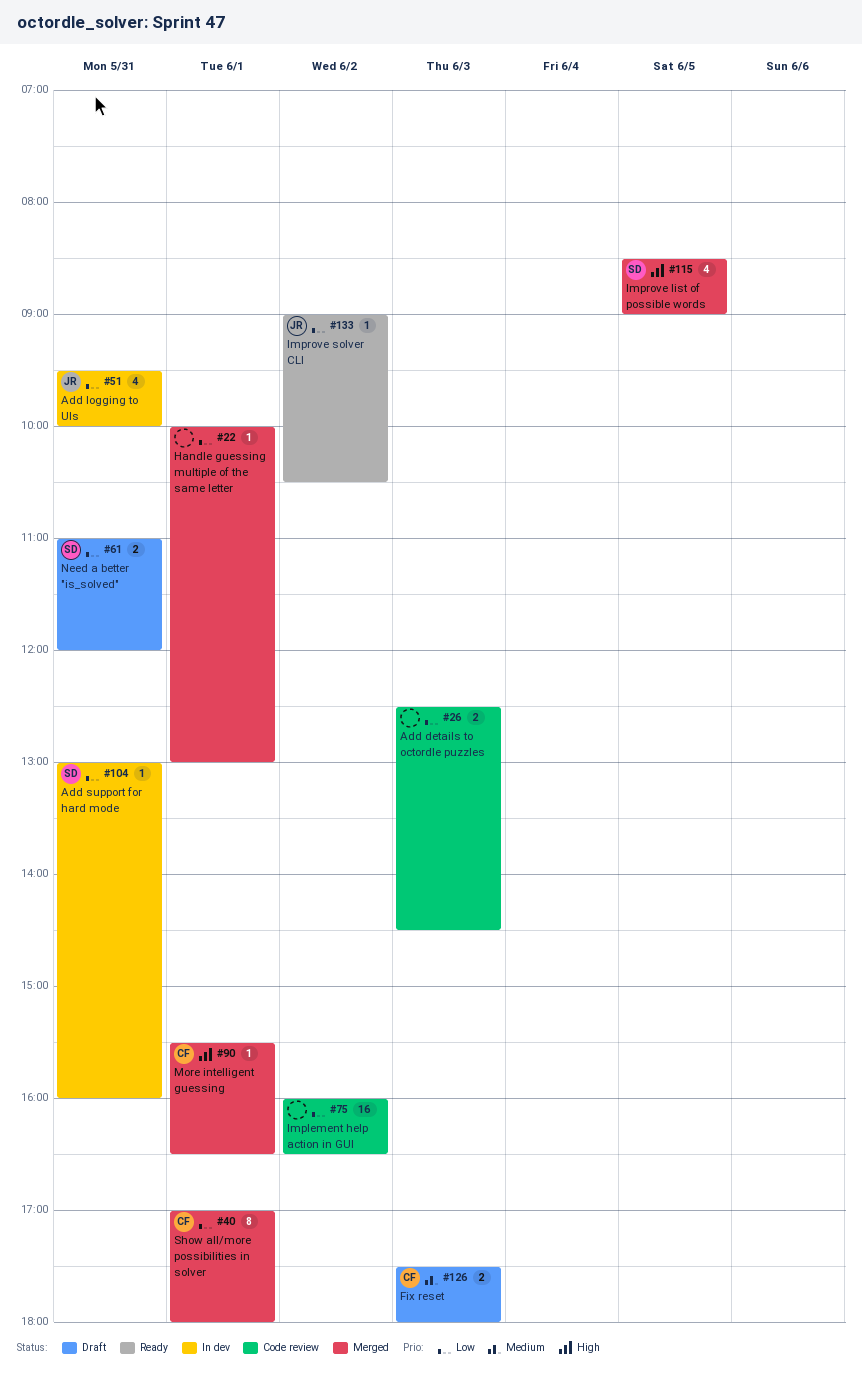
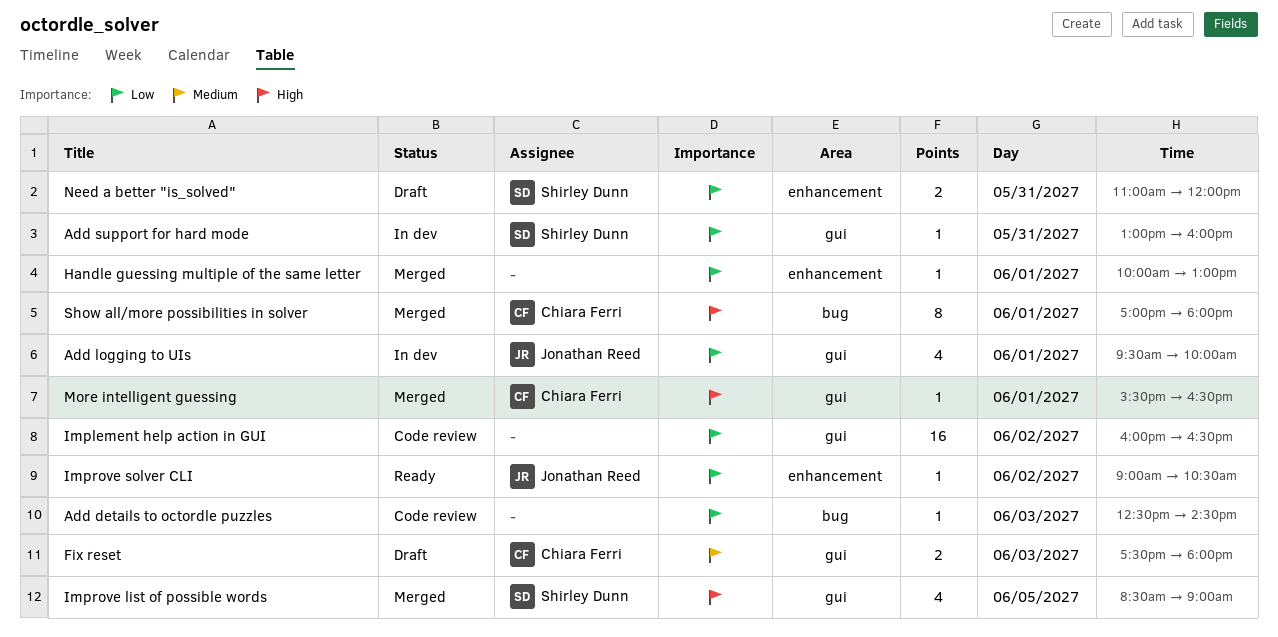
Add details to octordle puzzles, estimate: 2 -> 1
Add logging to UIs, day: May 31 -> Jun 1
Show all/more possibilities in solver, priority: Low -> High

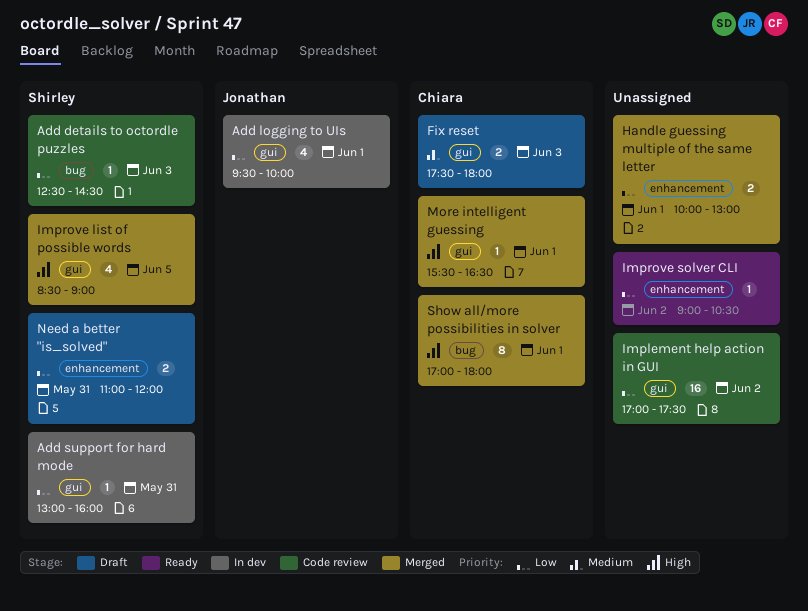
Add details to octordle puzzles, owner: none -> Shirley Dunn
Handle guessing multiple of the same letter, estimate: 1 -> 2
Implement help action in GUI, begins: 16:00 -> 17:00
Implement help action in GUI, ends: 16:30 -> 17:30
Improve solver CLI, owner: Jonathan Reed -> none

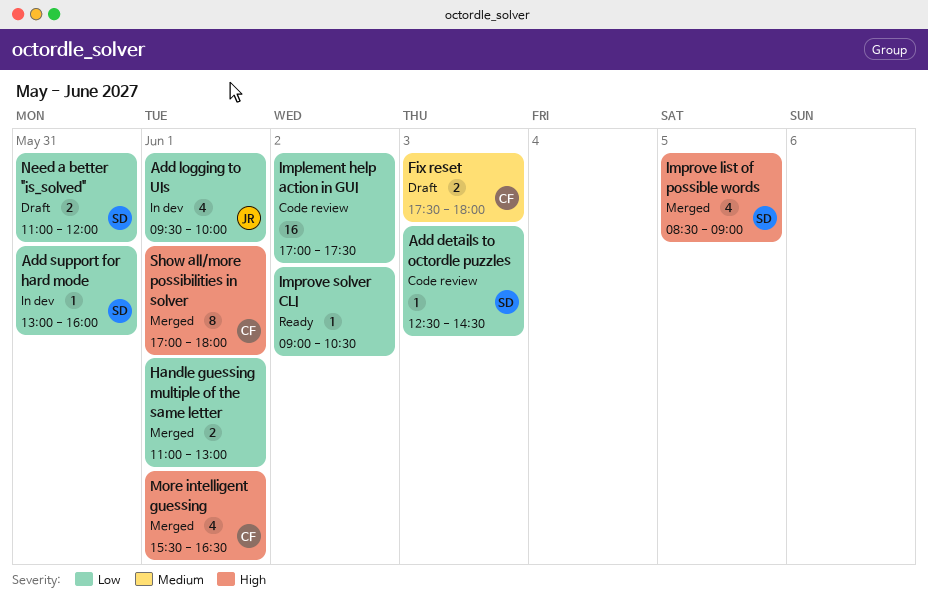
Handle guessing multiple of the same letter, begins: 10:00 -> 11:00
More intelligent guessing, estimate: 1 -> 4

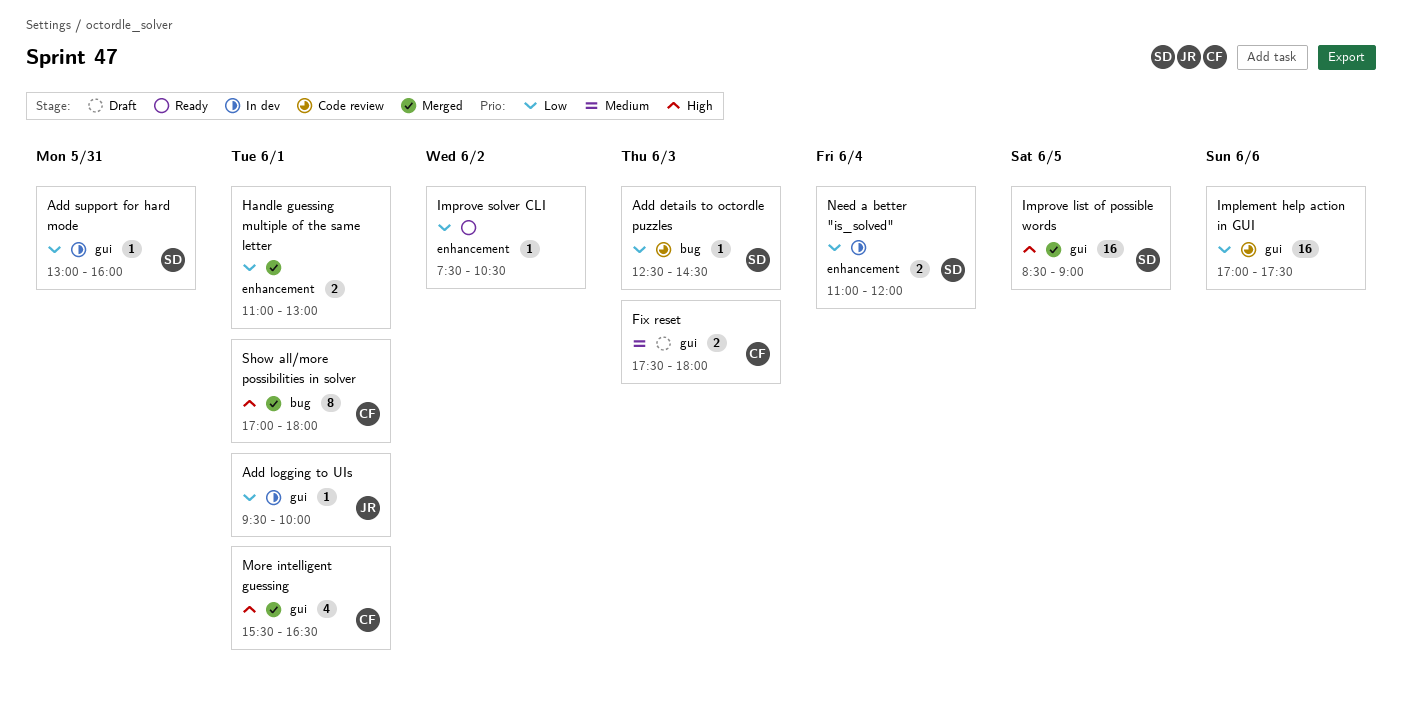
Add logging to UIs, estimate: 4 -> 1
Implement help action in GUI, day: Jun 2 -> Jun 6
Improve list of possible words, estimate: 4 -> 16
Improve solver CLI, begins: 09:00 -> 07:30
Need a better "is_solved", status: Draft -> In dev
Need a better "is_solved", day: May 31 -> Jun 4

